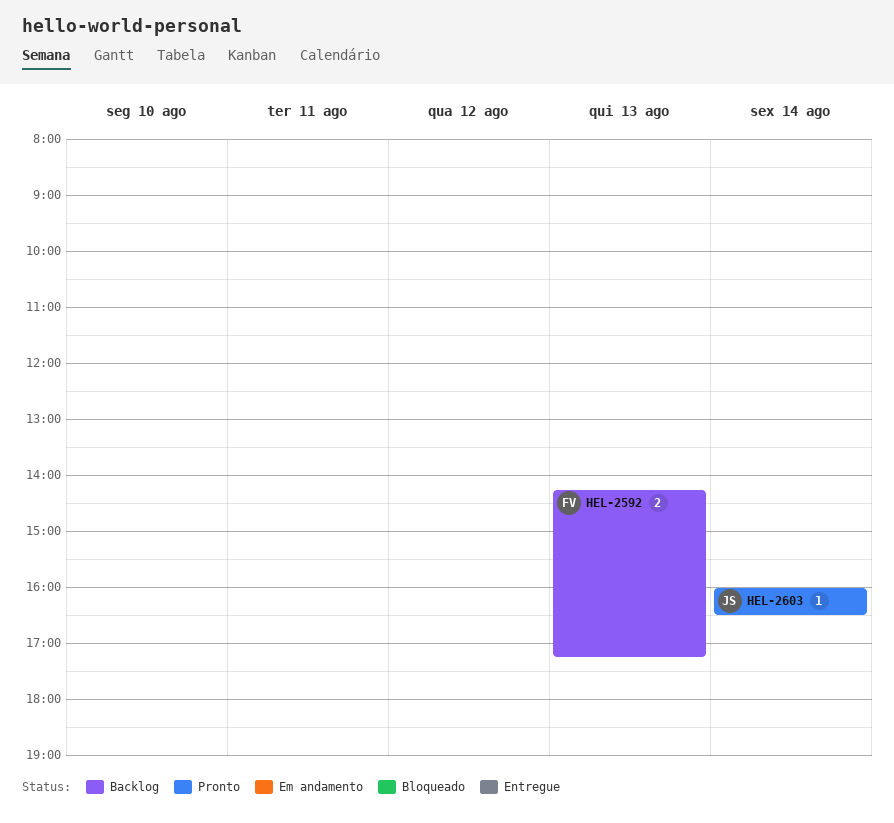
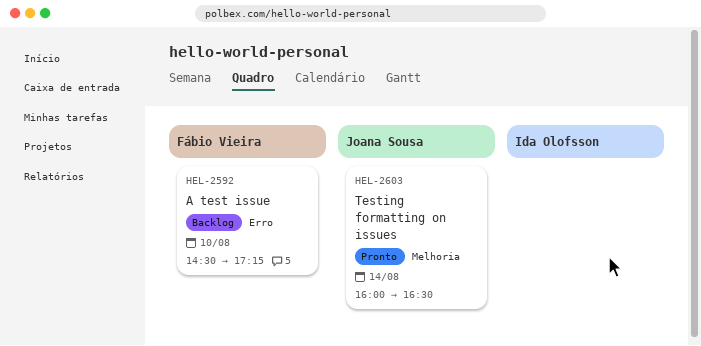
HEL-2592, day: Aug 13 -> Aug 10
HEL-2592, begins: 14:15 -> 14:30

